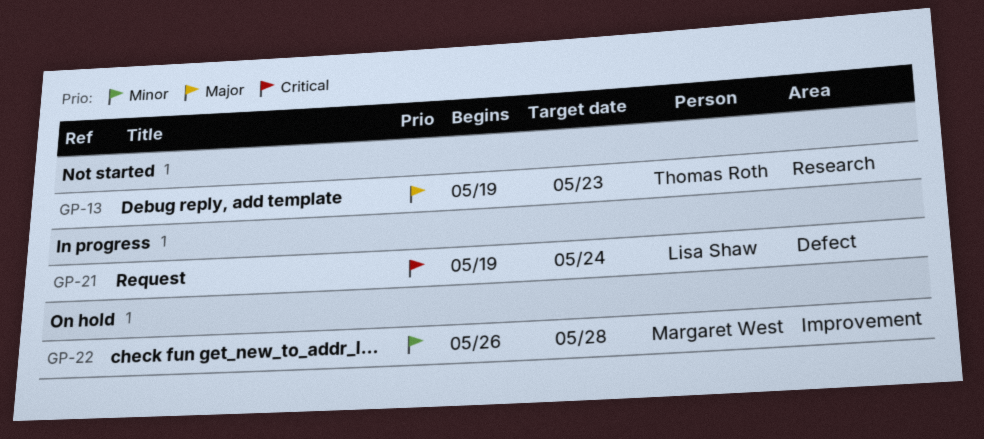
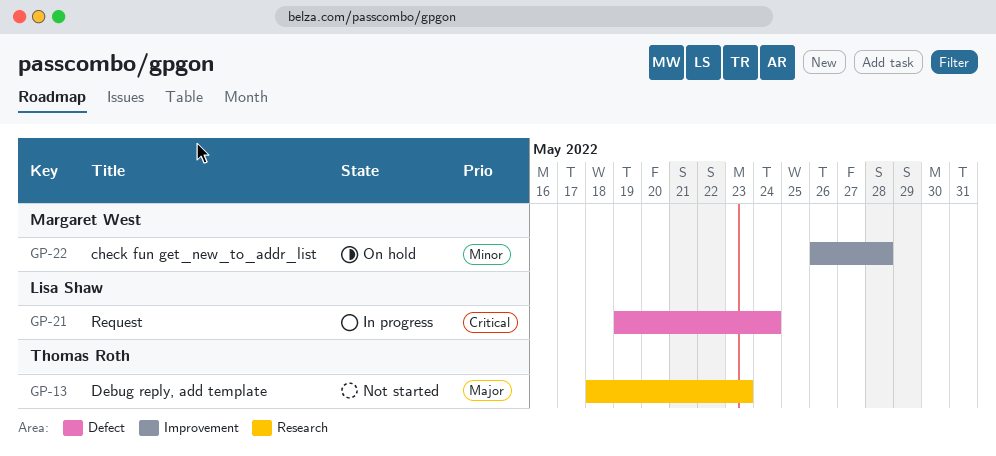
GP-13, start: May 19 -> May 18

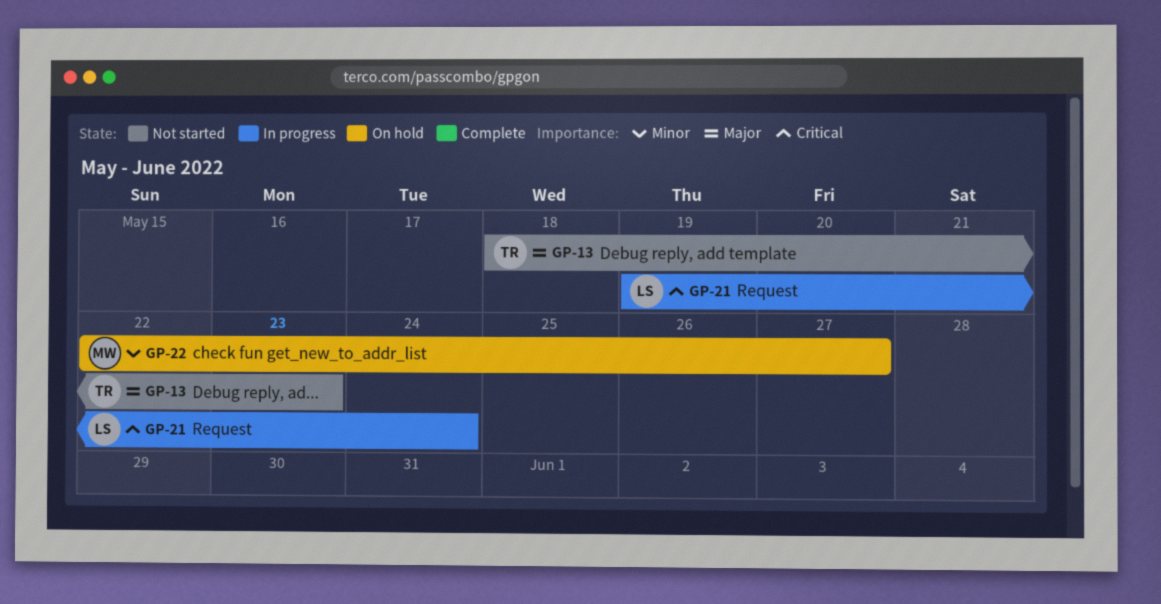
GP-22, start: May 26 -> May 22
GP-22, due: May 28 -> May 27

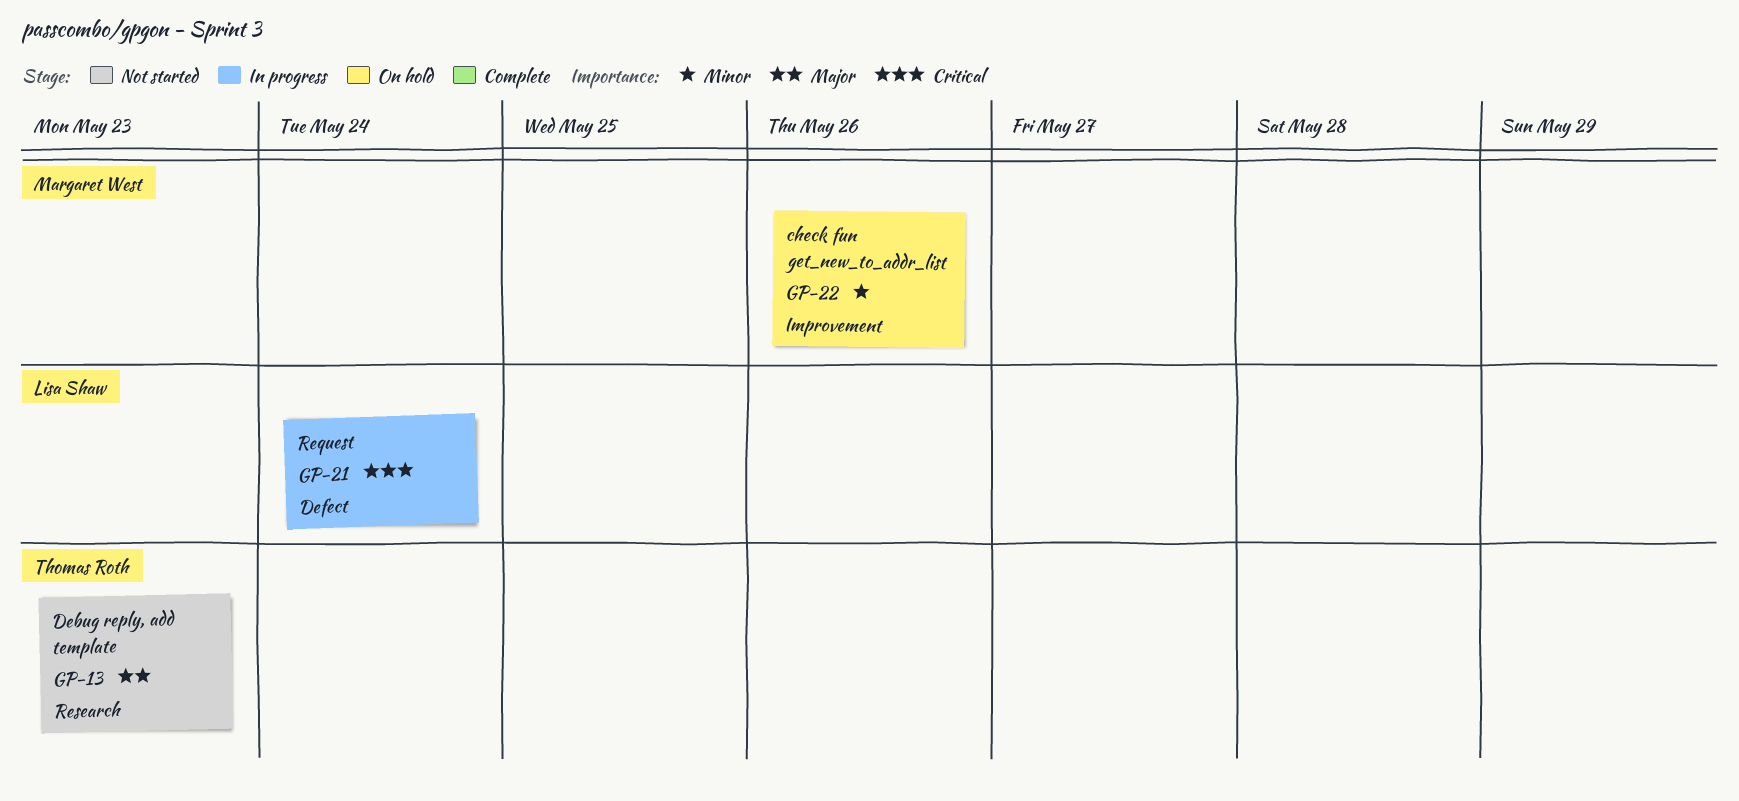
GP-22, due: May 27 -> May 26

